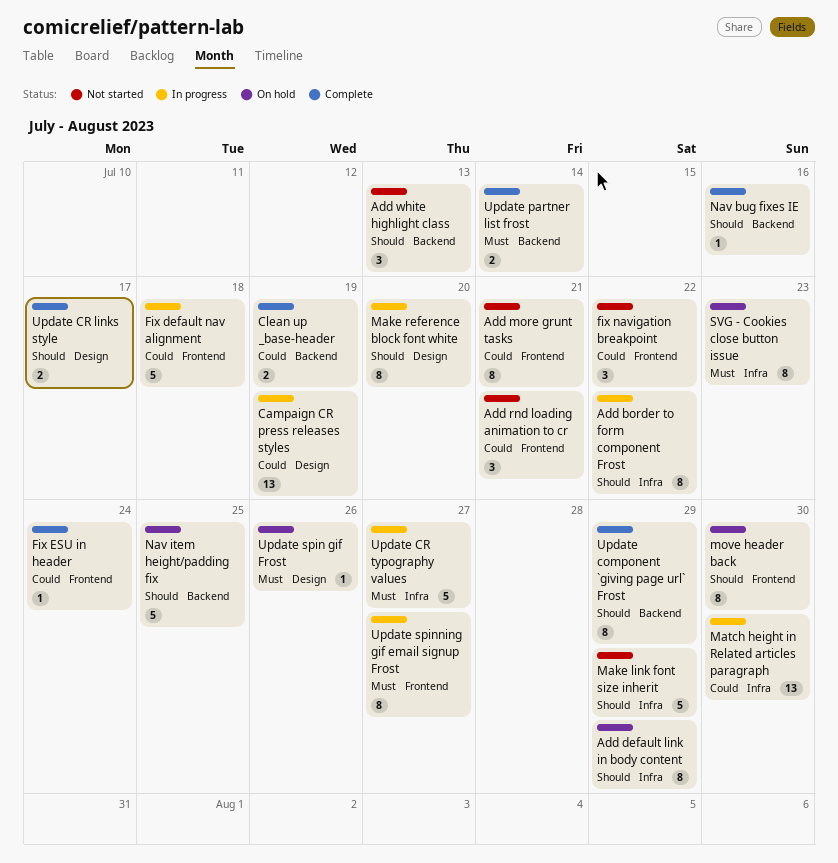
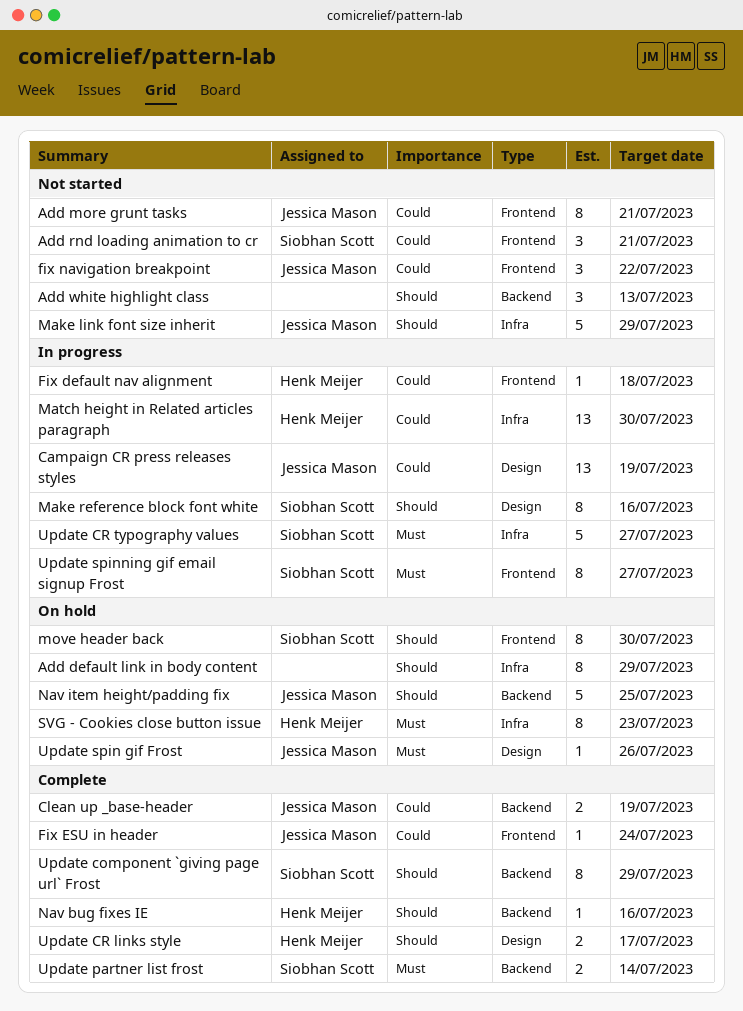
Add border to form component Frost: present -> none
Fix default nav alignment, estimate: 5 -> 1
Make reference block font white, due: Jul 20 -> Jul 16

